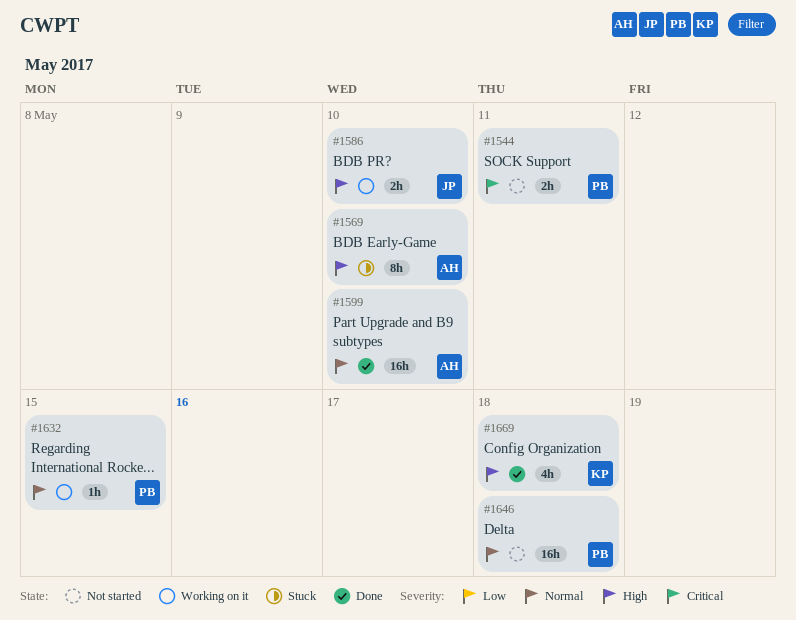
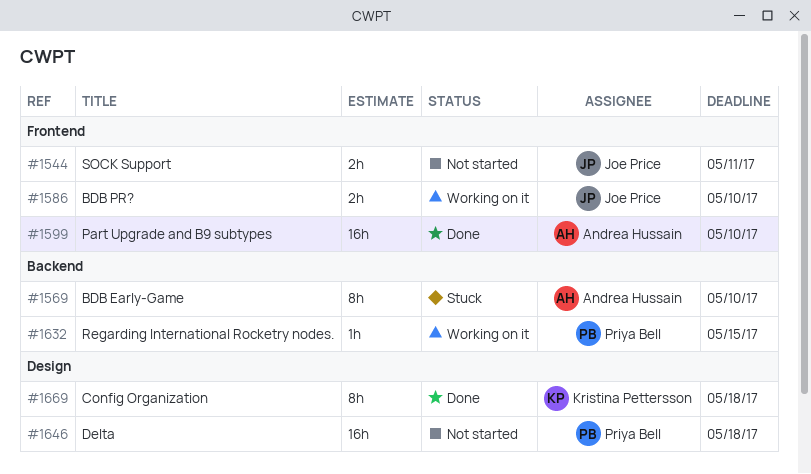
#1544, owner: Priya Bell -> Joe Price
#1669, estimate: 4h -> 8h

